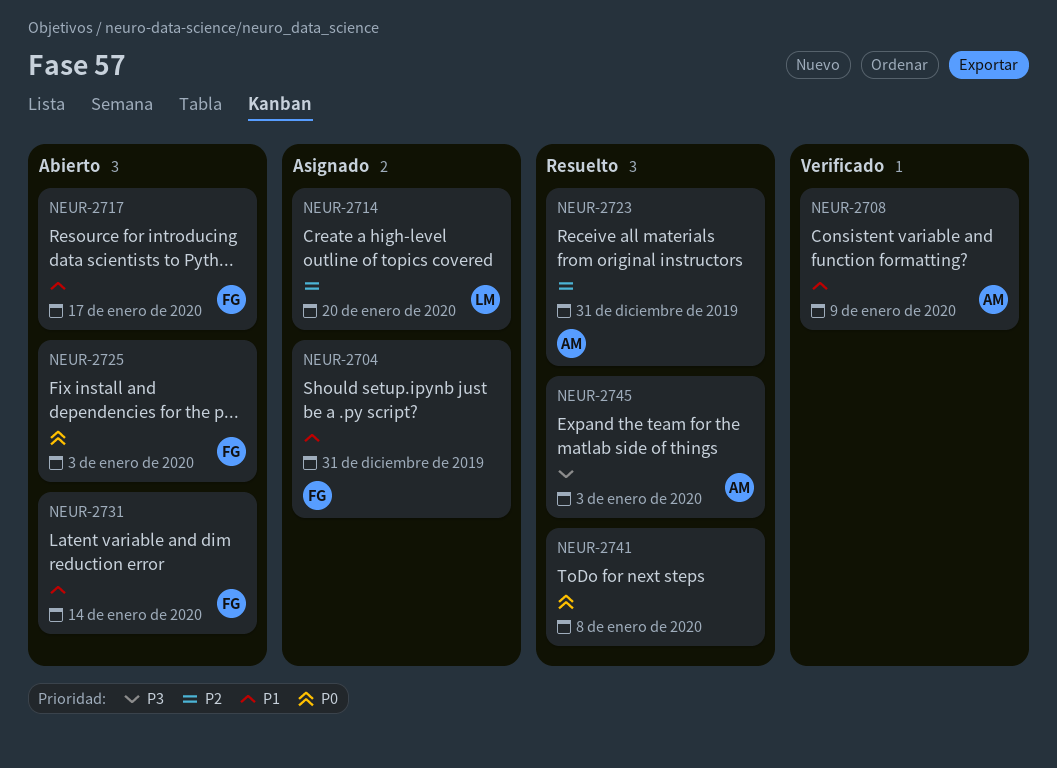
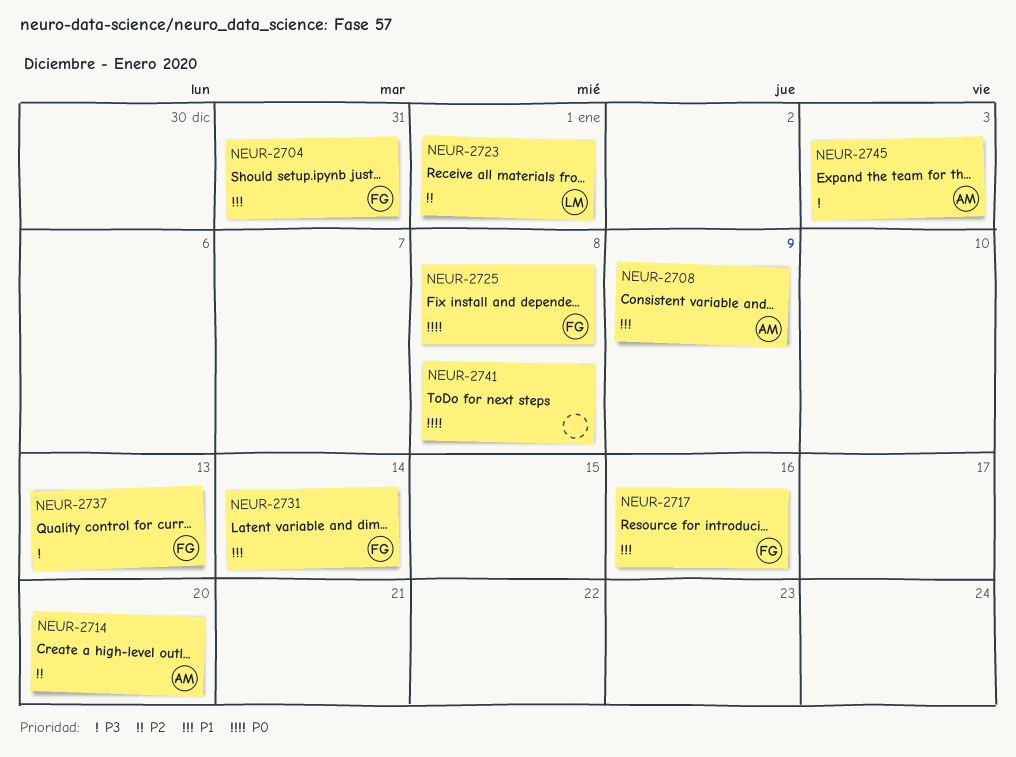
NEUR-2714, owner: LM -> AM
NEUR-2717, due: Jan 17 -> Jan 16
NEUR-2723, owner: AM -> LM
NEUR-2723, due: Dec 31 -> Jan 1
NEUR-2725, due: Jan 3 -> Jan 8
NEUR-2737: none -> present

